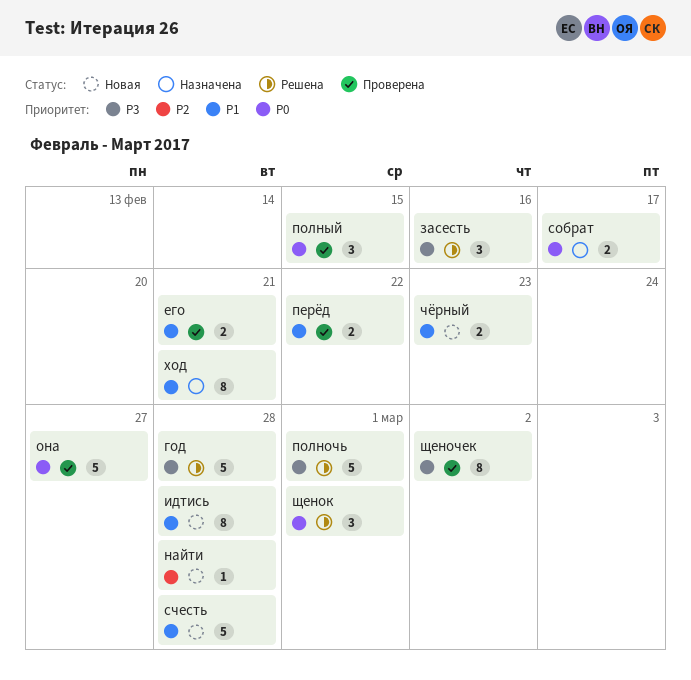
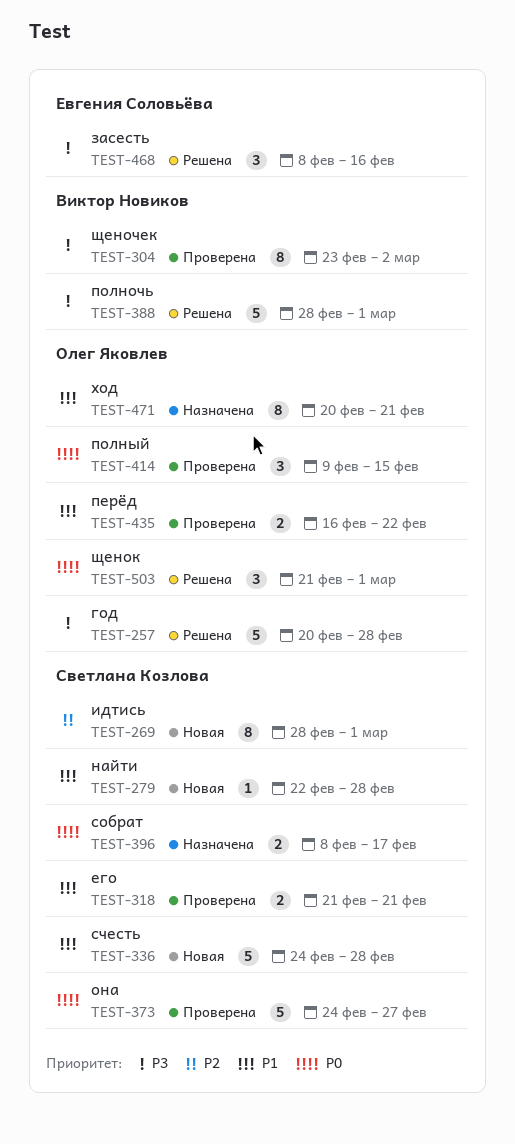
идтись, priority: P1 -> P2
идтись, due: Feb 28 -> Mar 1
найти, priority: P2 -> P1
чёрный: present -> none

